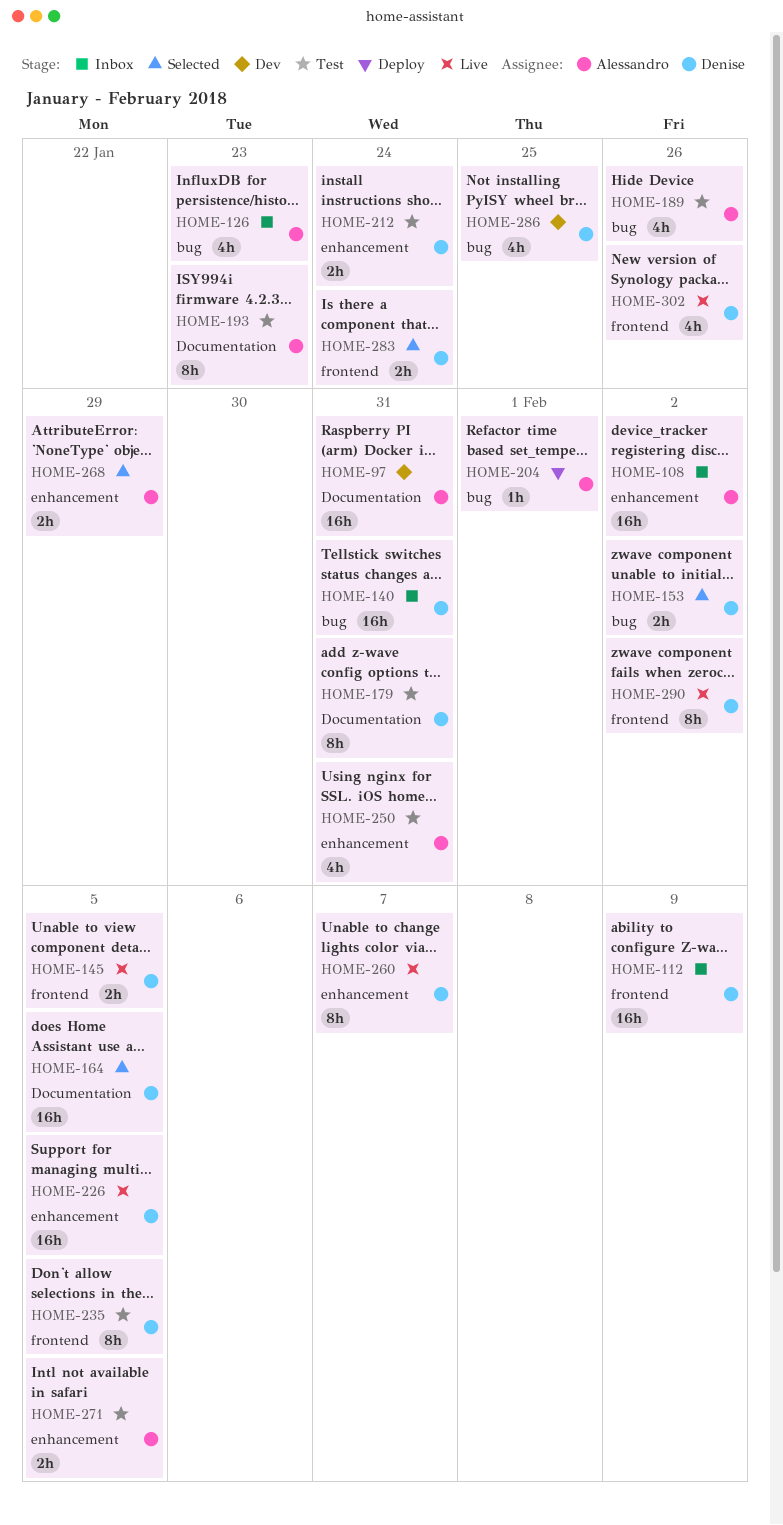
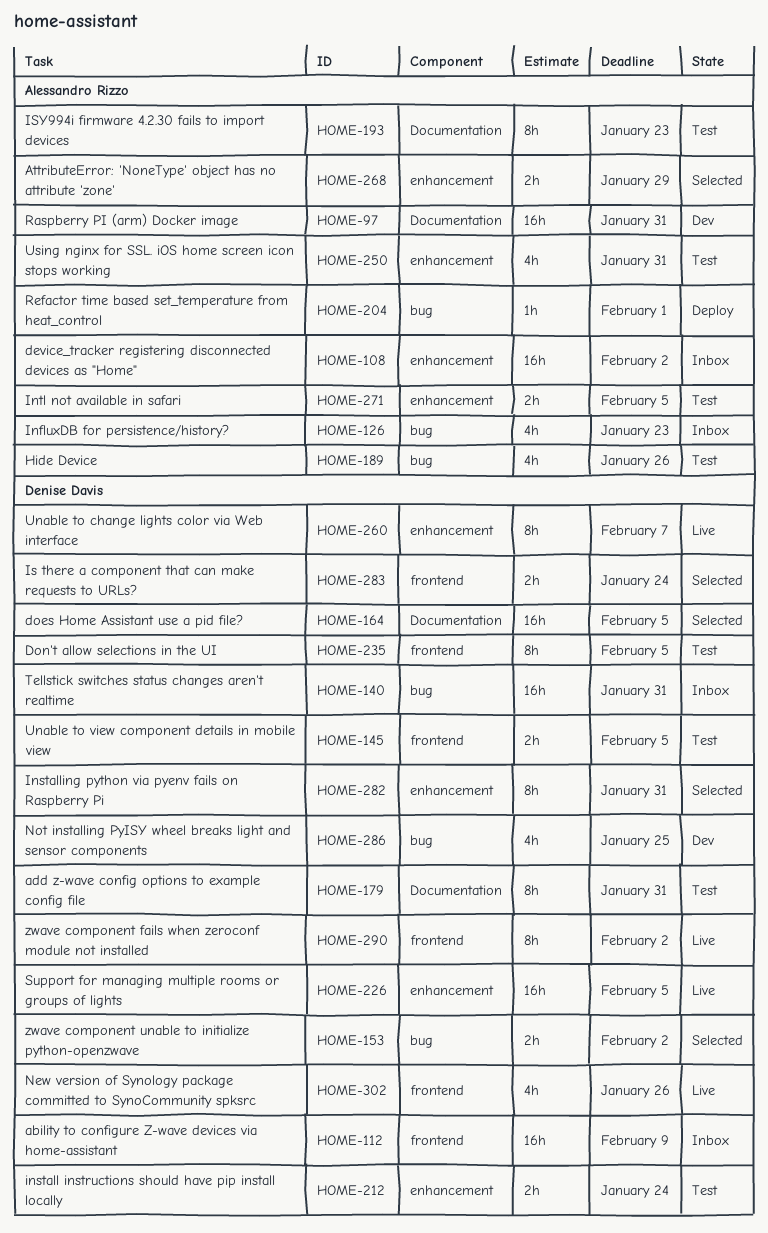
HOME-145, status: Live -> Test
HOME-282: none -> present

